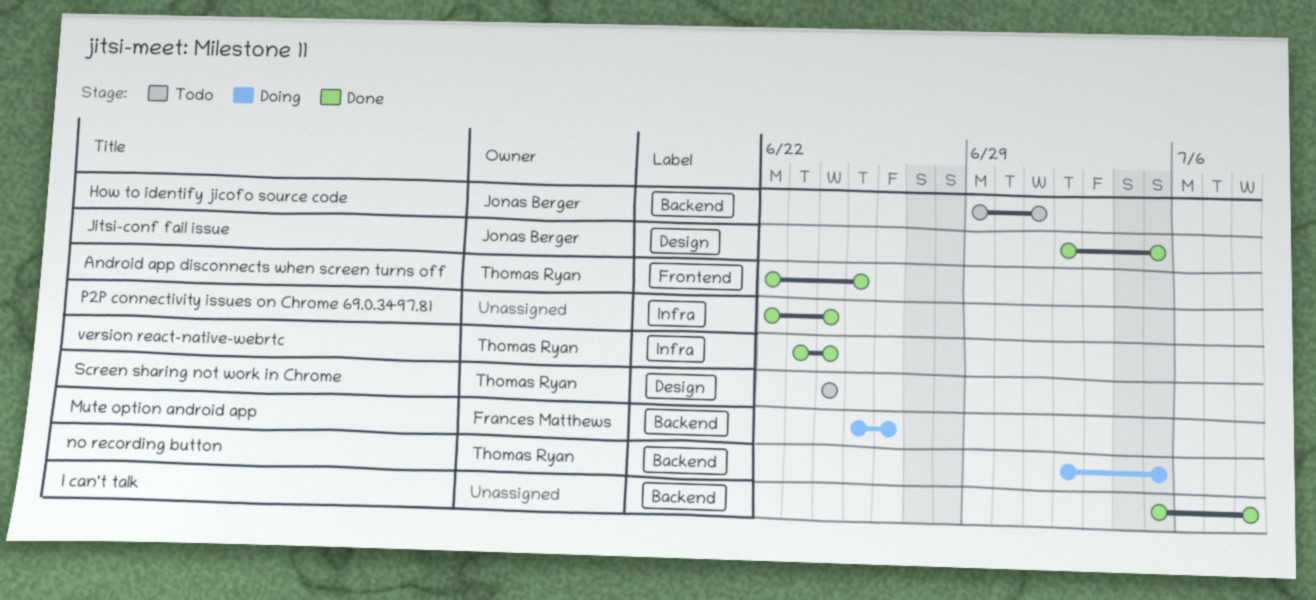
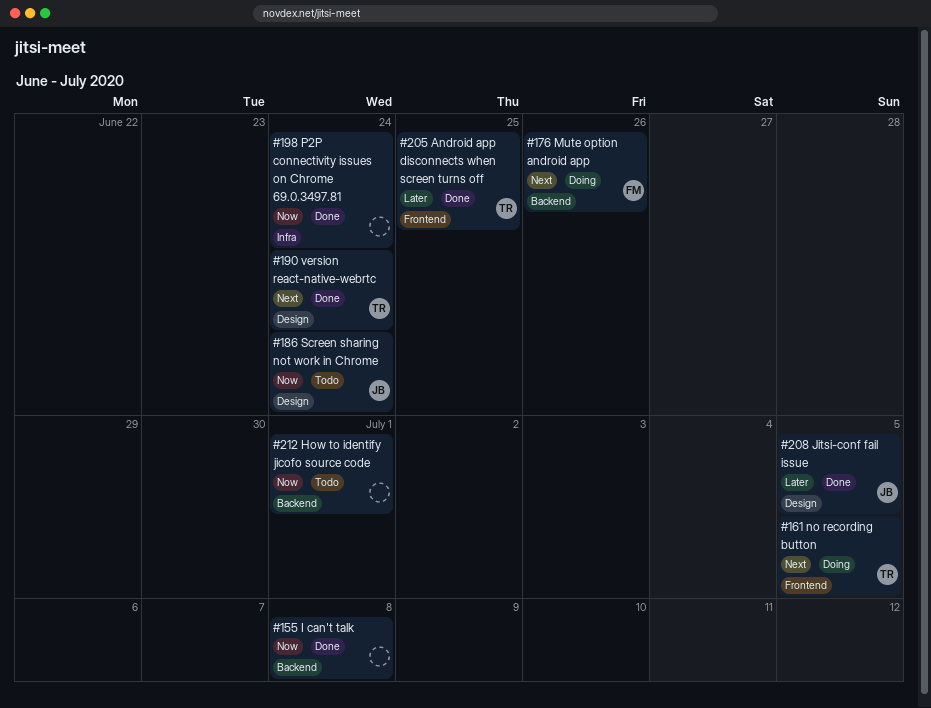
How to identify jicofo source code, owner: Jonas Berger -> none
no recording button, label: Backend -> Frontend
Screen sharing not work in Chrome, owner: Thomas Ryan -> Jonas Berger
version react-native-webrtc, label: Infra -> Design

